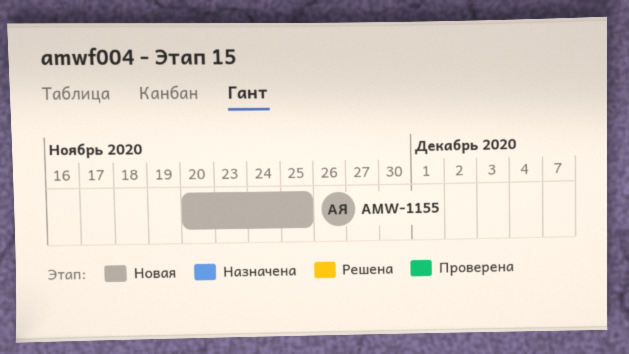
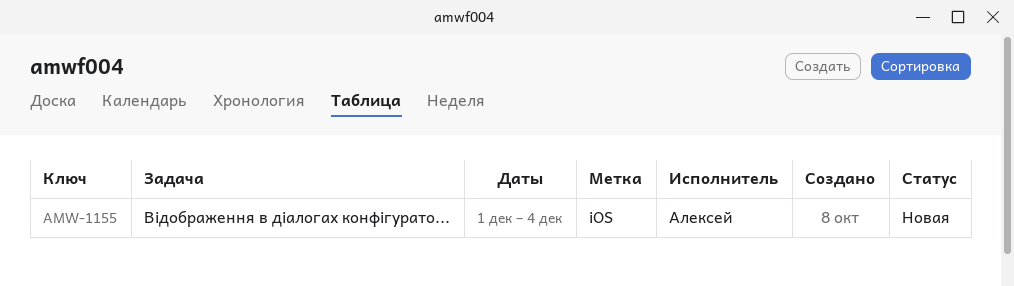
AMW-1155, start: Nov 20 -> Dec 1
AMW-1155, due: Nov 25 -> Dec 4

